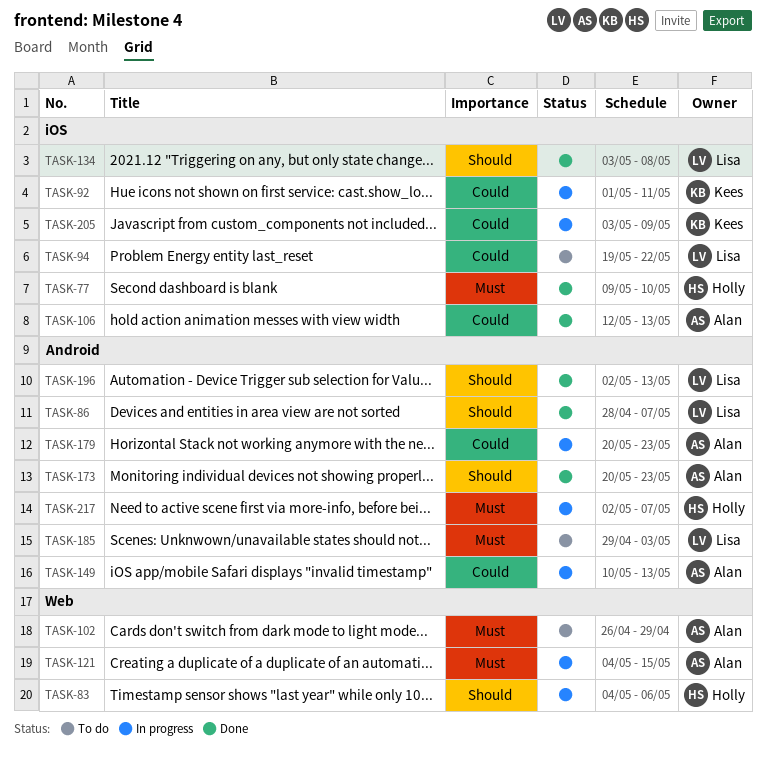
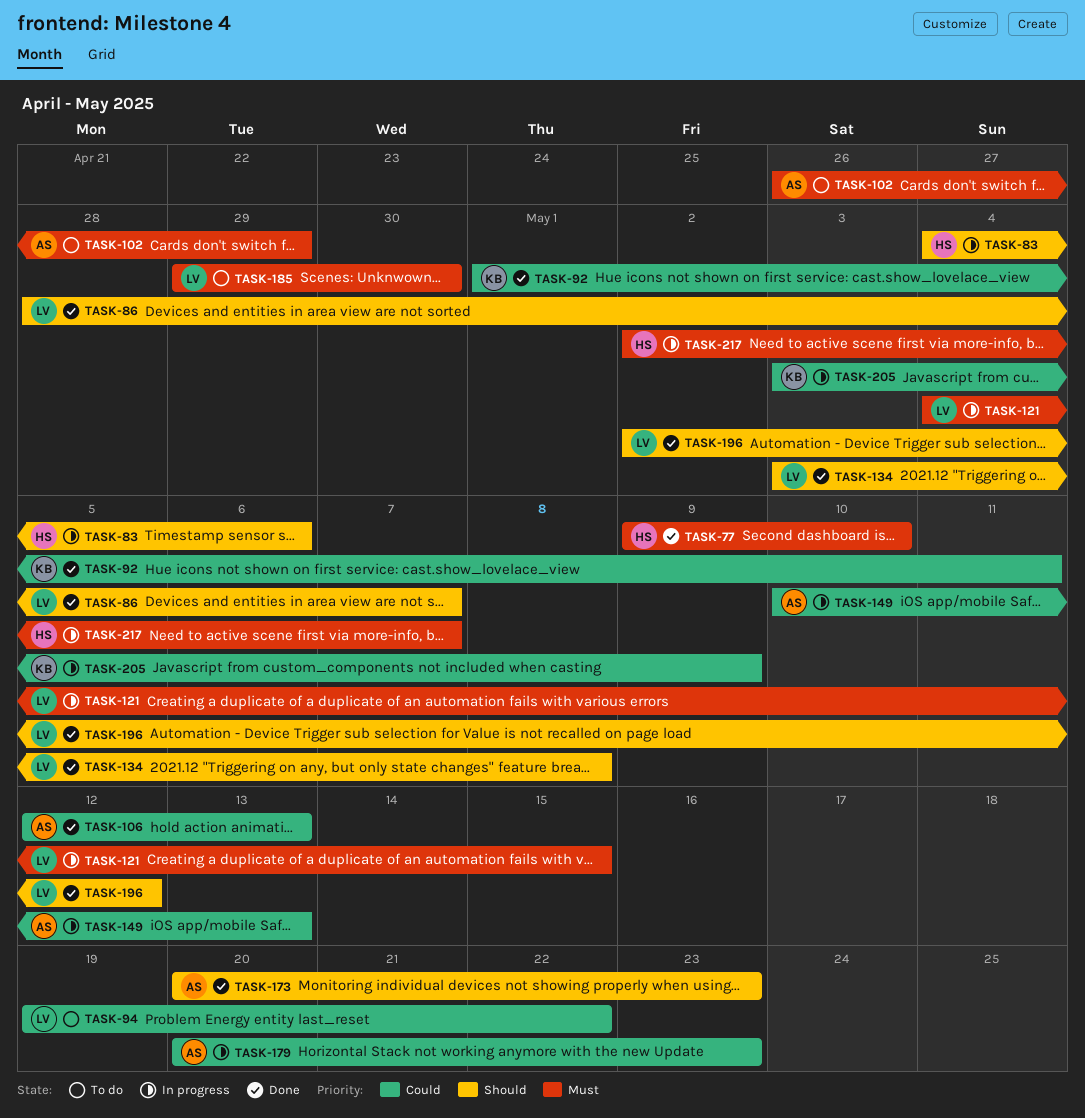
TASK-92, status: In progress -> Done
TASK-121, owner: Alan -> Lisa
TASK-185, due: May 3 -> Apr 30
TASK-196, due: May 13 -> May 12

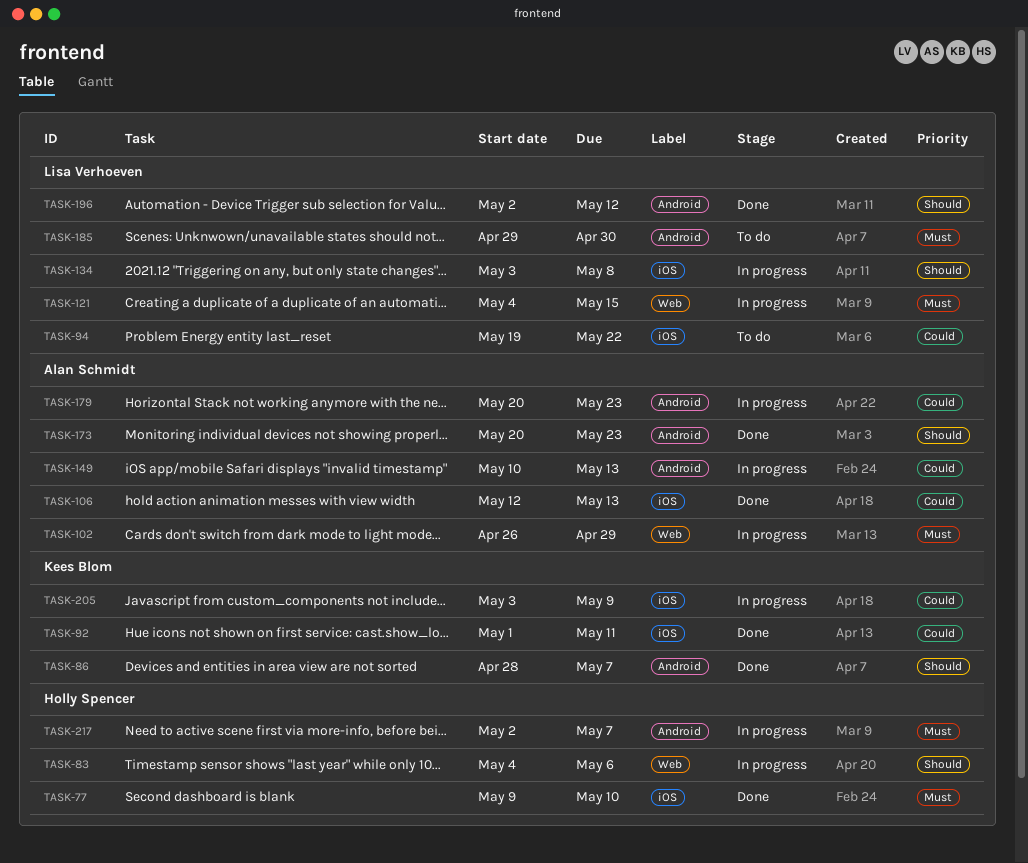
TASK-86, owner: Lisa Verhoeven -> Kees Blom
TASK-102, status: To do -> In progress
TASK-134, status: Done -> In progress

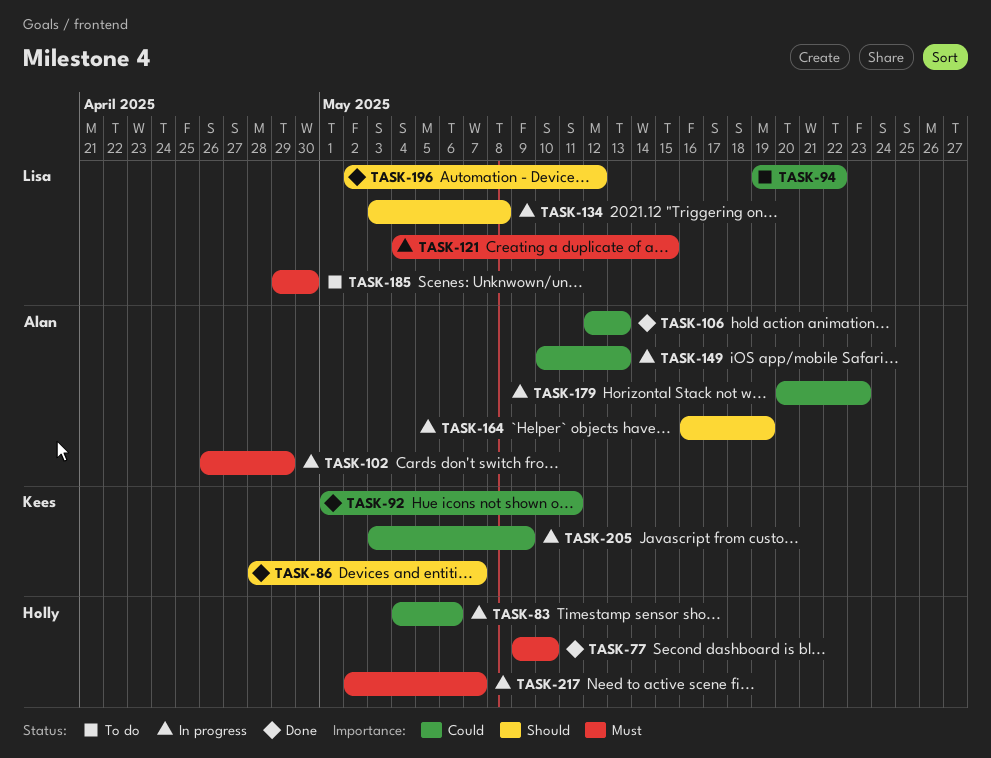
TASK-83, priority: Should -> Could
TASK-164: none -> present
TASK-173: present -> none

